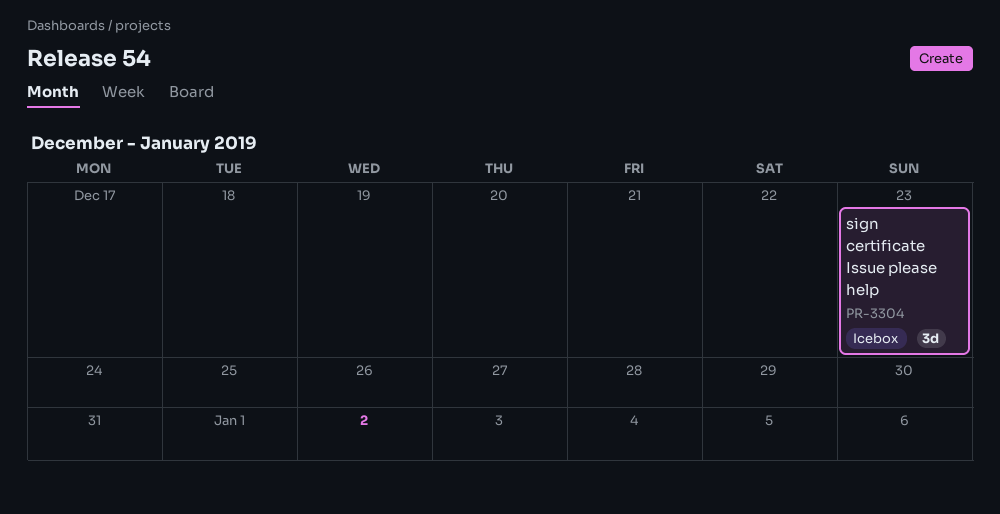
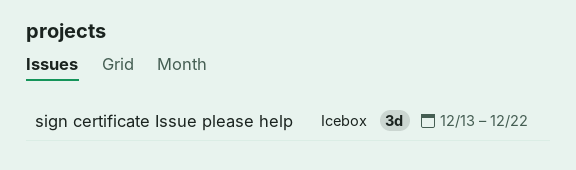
sign certificate Issue please help, due: Dec 23 -> Dec 22

